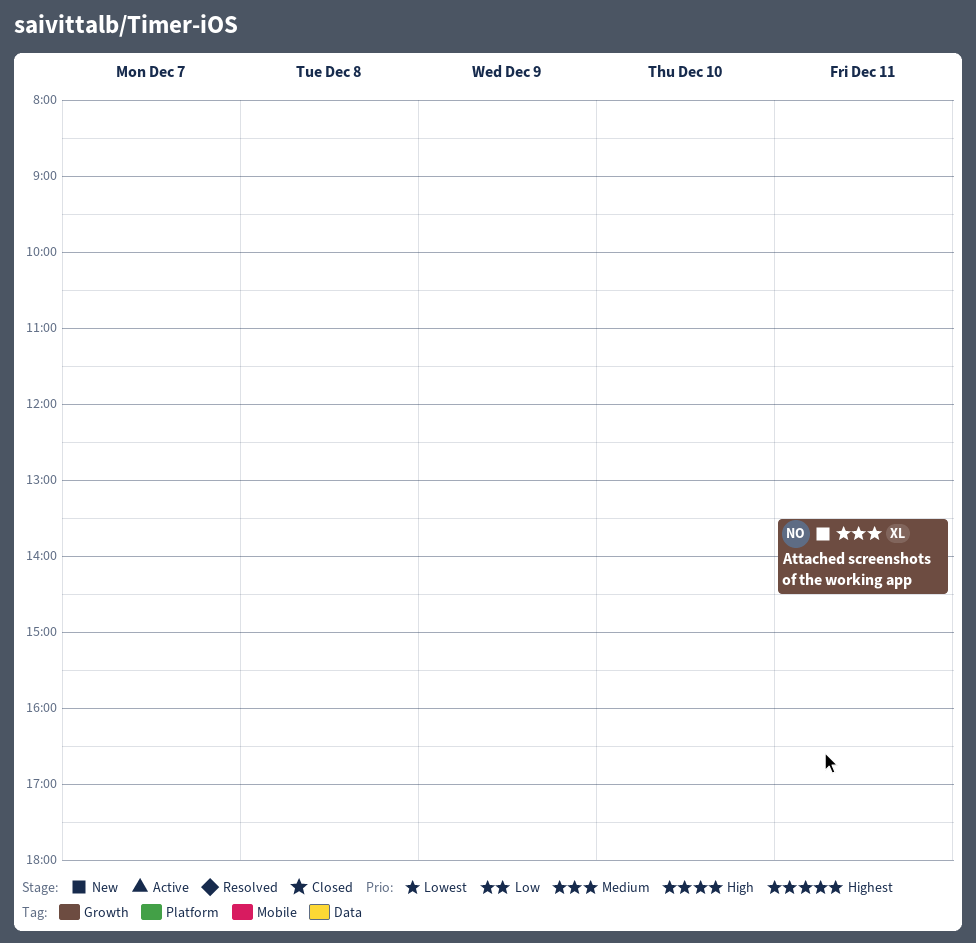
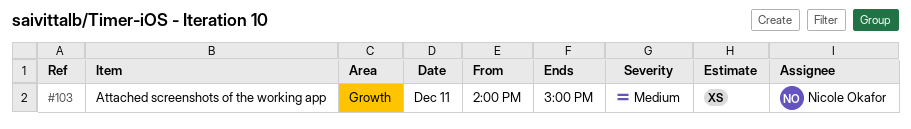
Attached screenshots of the working app, estimate: XL -> XS
Attached screenshots of the working app, begins: 13:30 -> 14:00
Attached screenshots of the working app, ends: 14:30 -> 15:00

